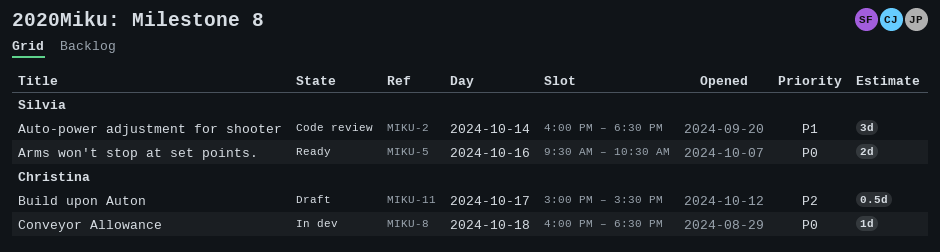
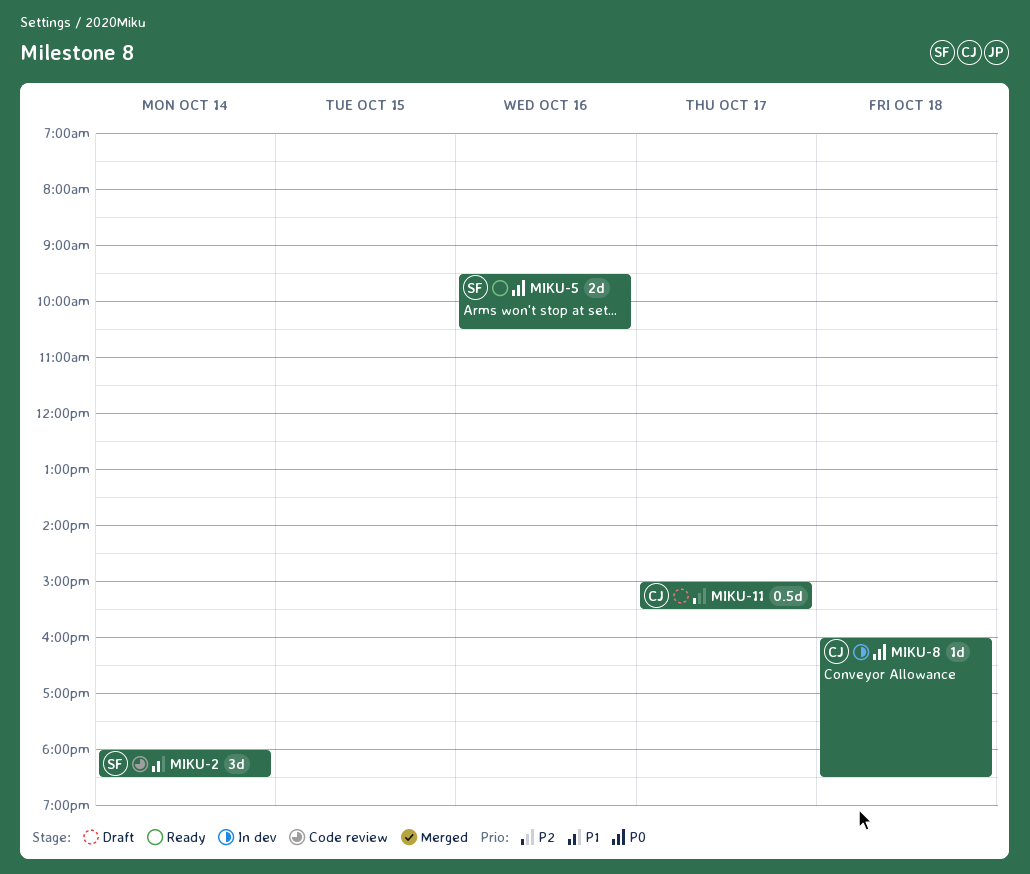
MIKU-2, begins: 16:00 -> 18:00

